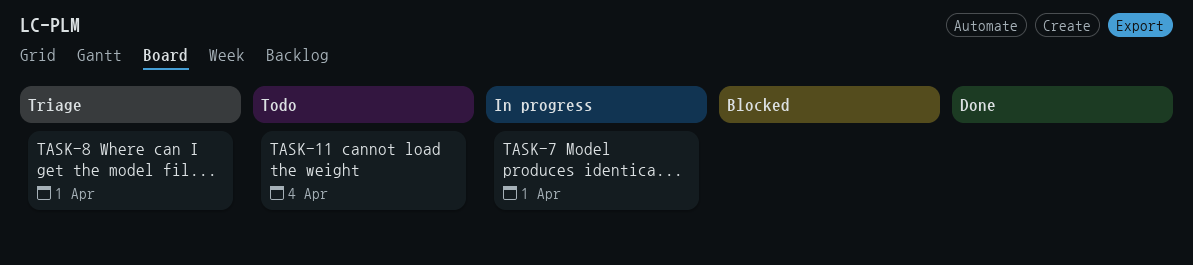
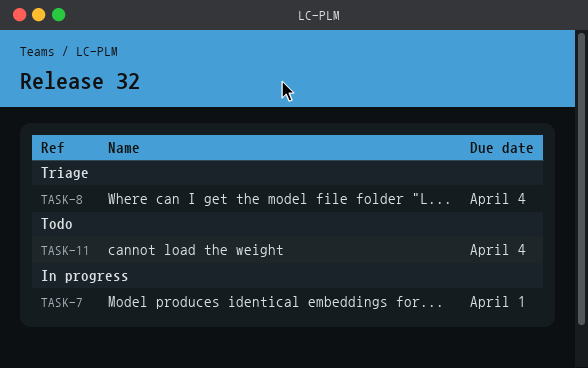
TASK-8, due: Apr 1 -> Apr 4

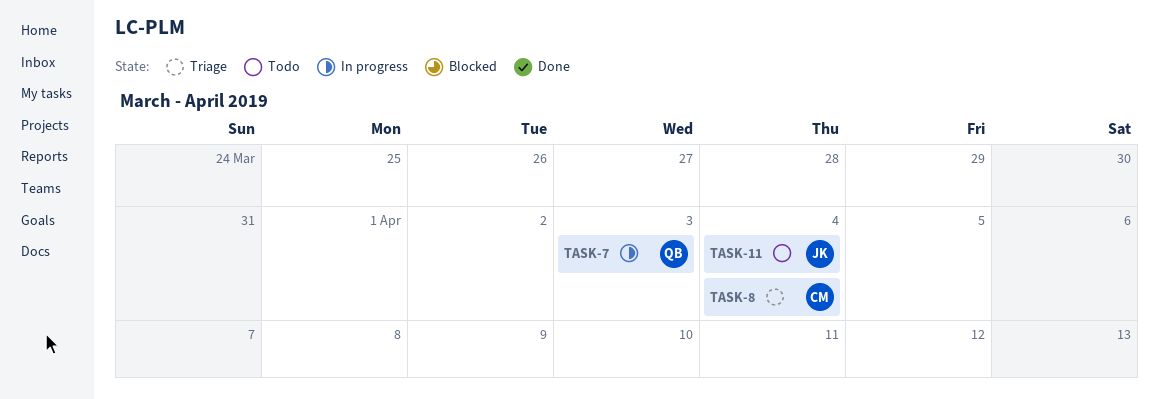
TASK-7, due: Apr 1 -> Apr 3

